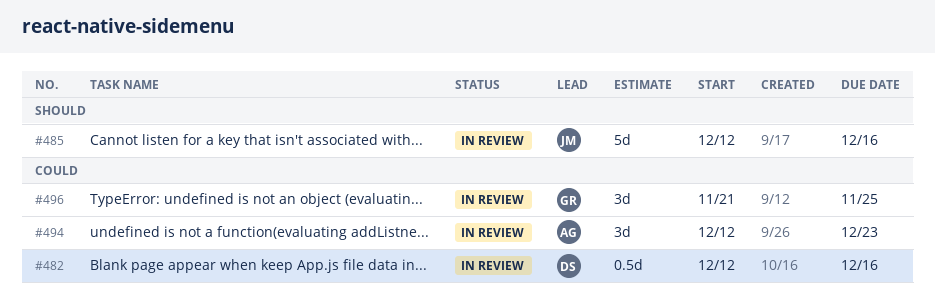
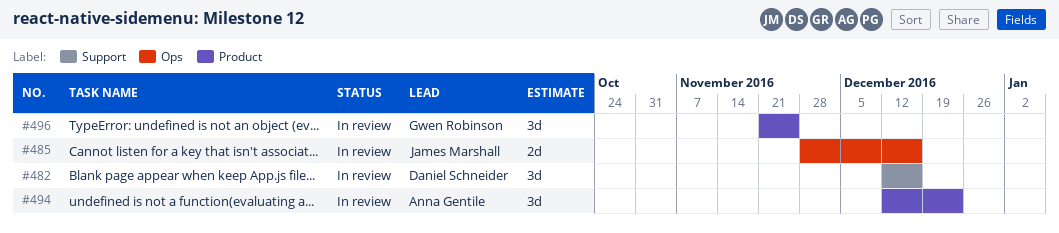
#482, estimate: 0.5d -> 3d
#485, estimate: 5d -> 2d
#485, start: Dec 12 -> Nov 28

